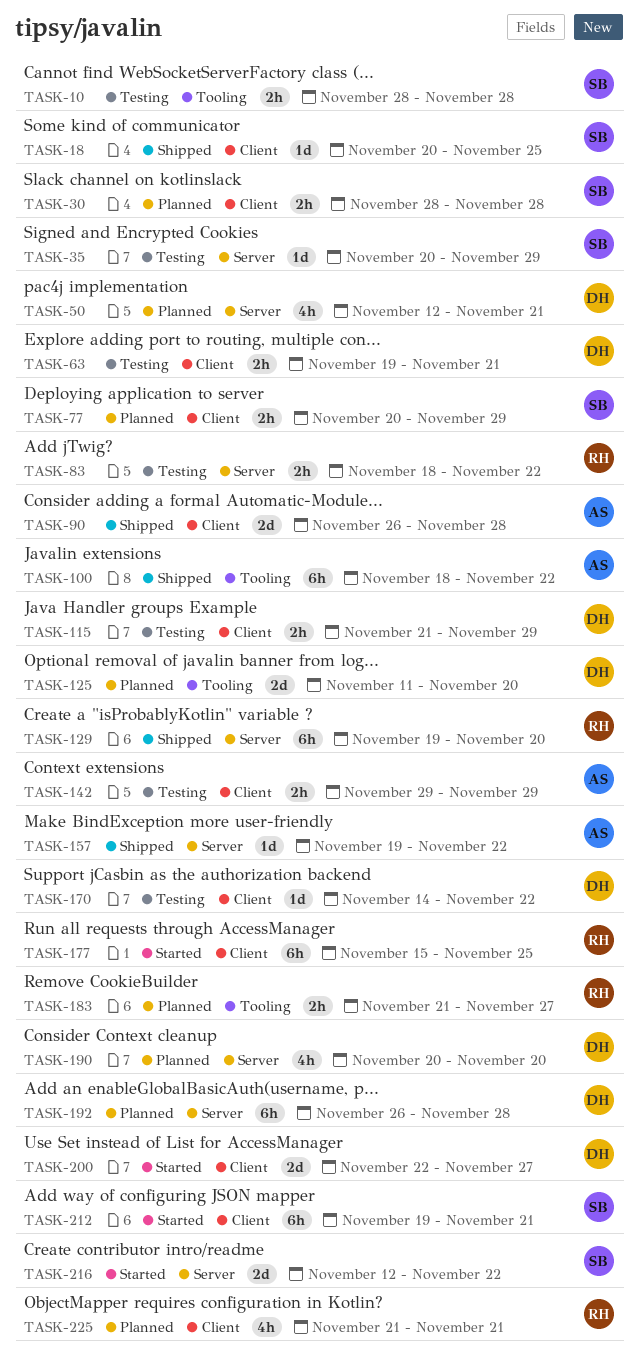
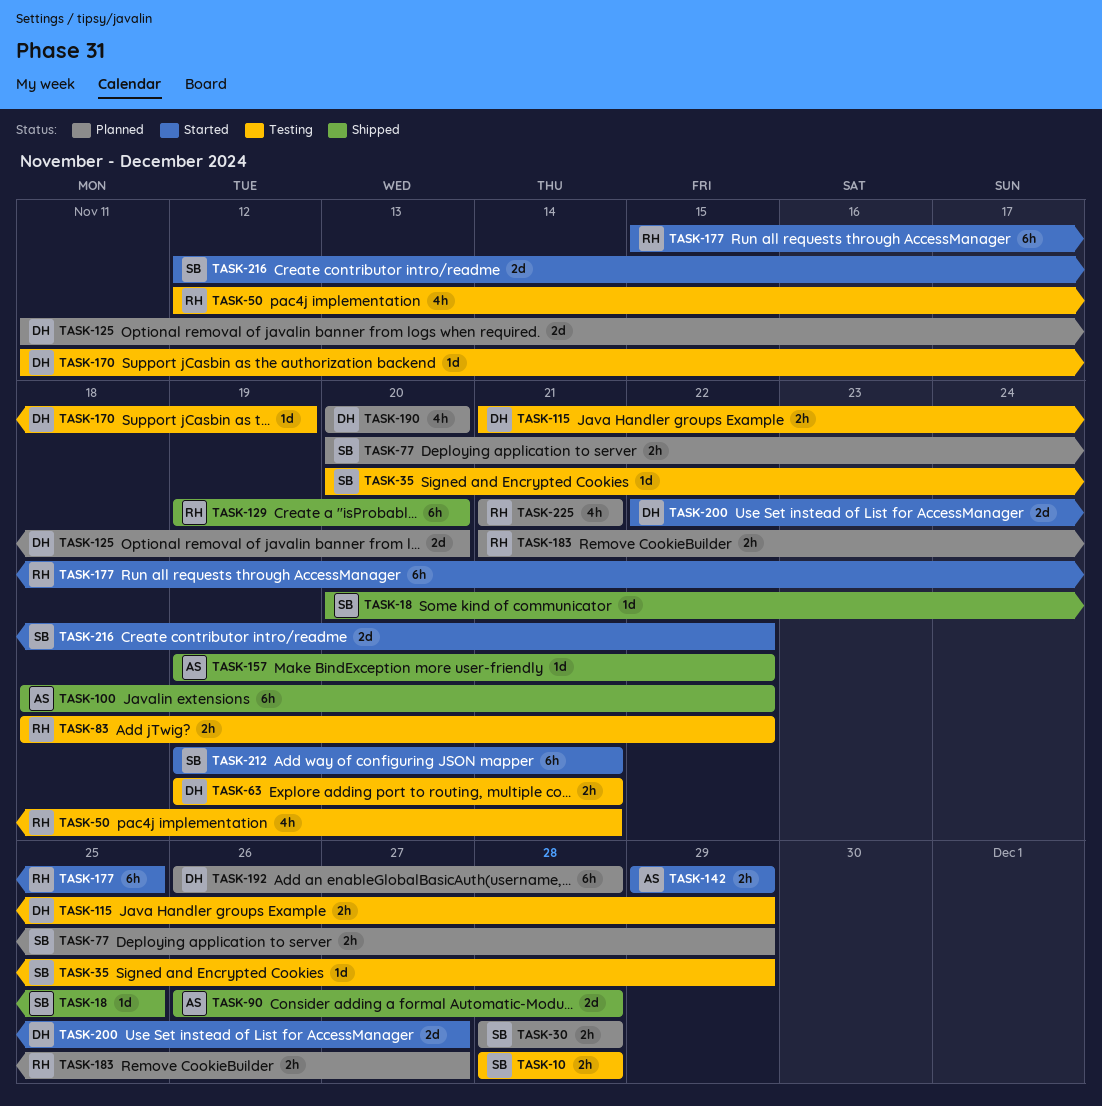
TASK-50, status: Planned -> Testing
TASK-50, owner: DH -> RH
TASK-142, status: Testing -> Started
TASK-170, start: Nov 14 -> Nov 11
TASK-170, due: Nov 22 -> Nov 19

